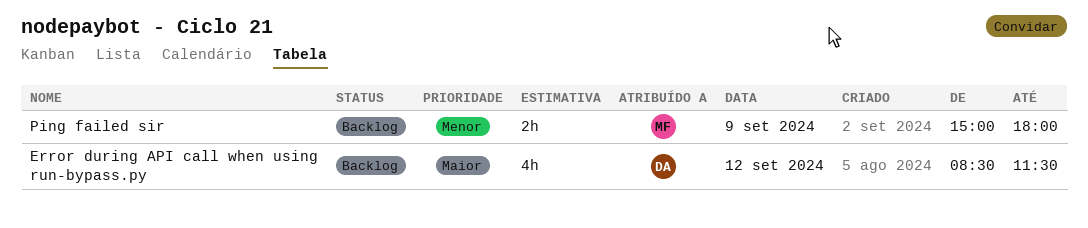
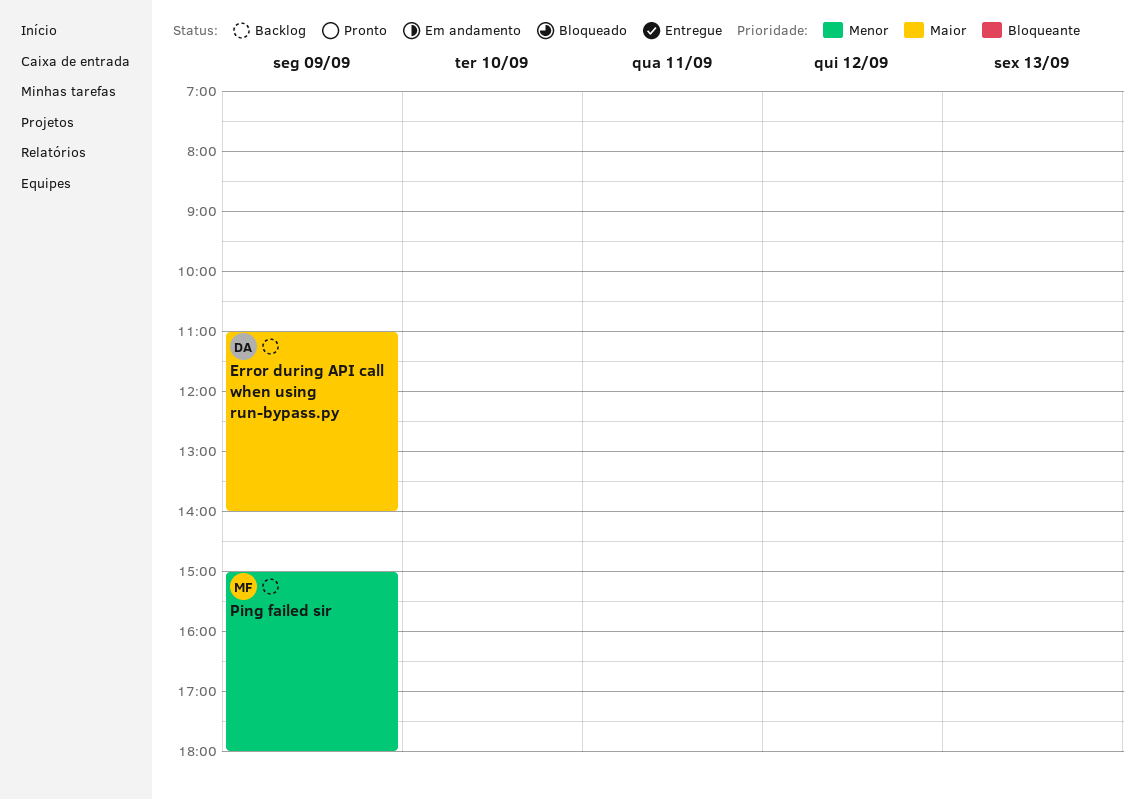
Error during API call when using run-bypass.py, day: Sep 12 -> Sep 9
Error during API call when using run-bypass.py, begins: 08:30 -> 11:00
Error during API call when using run-bypass.py, ends: 11:30 -> 14:00

